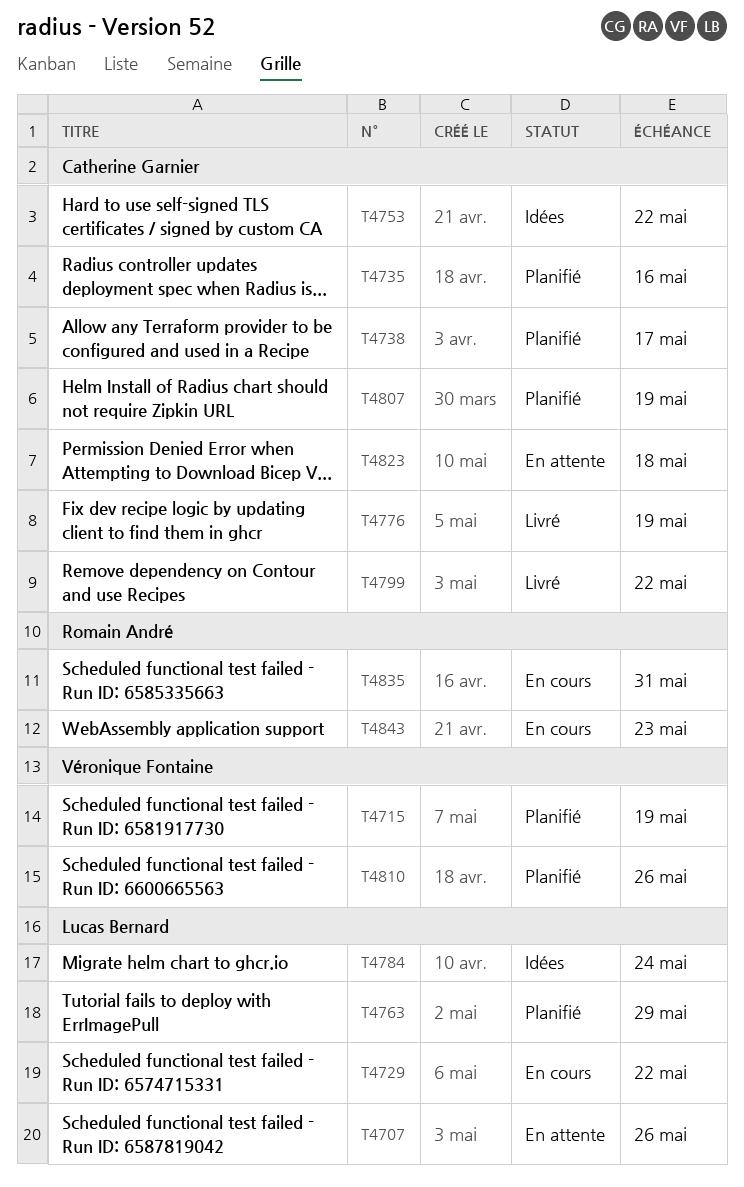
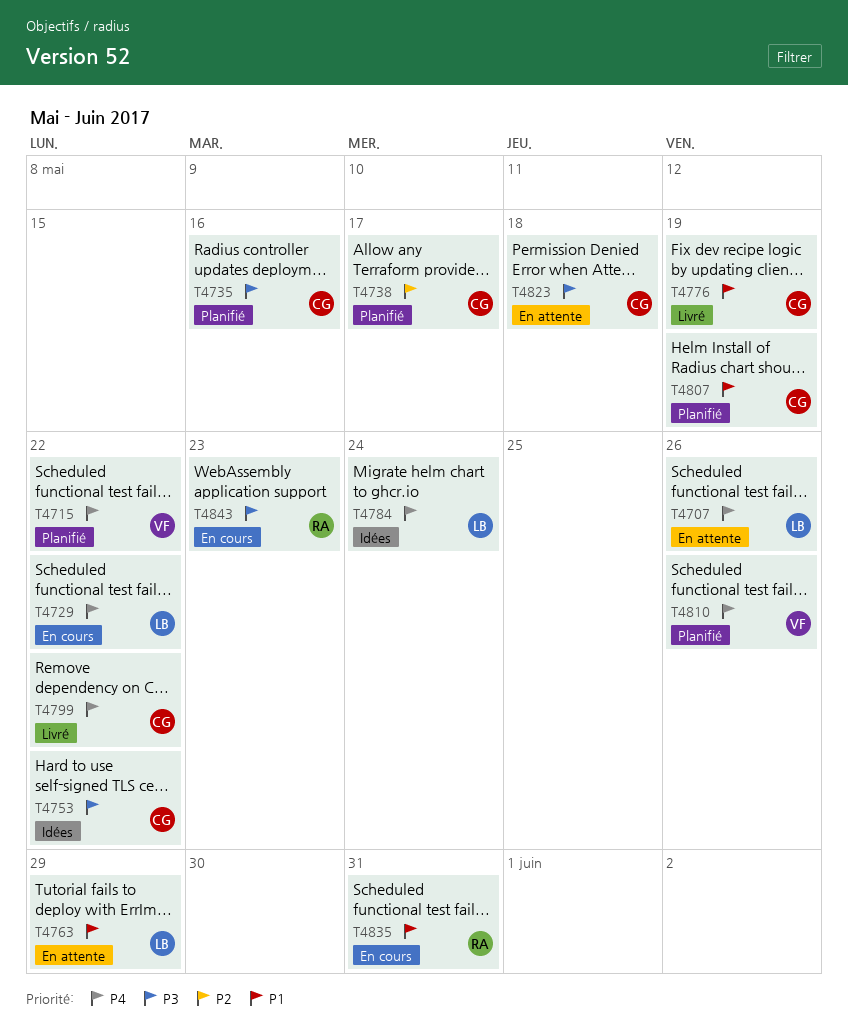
T4715, due: May 19 -> May 22
T4763, status: Planifié -> En attente

